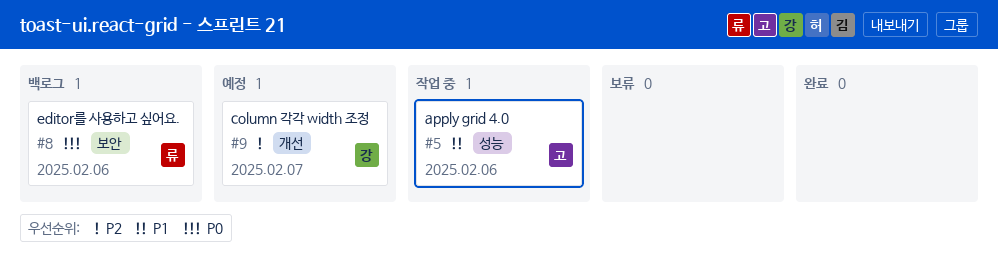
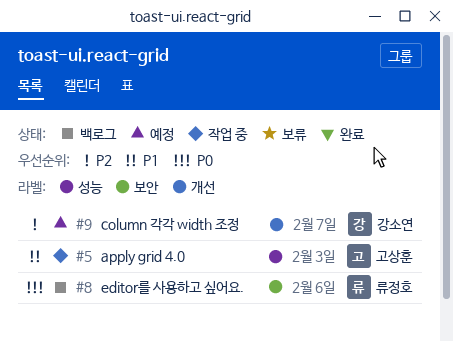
#5, due: Feb 6 -> Feb 3

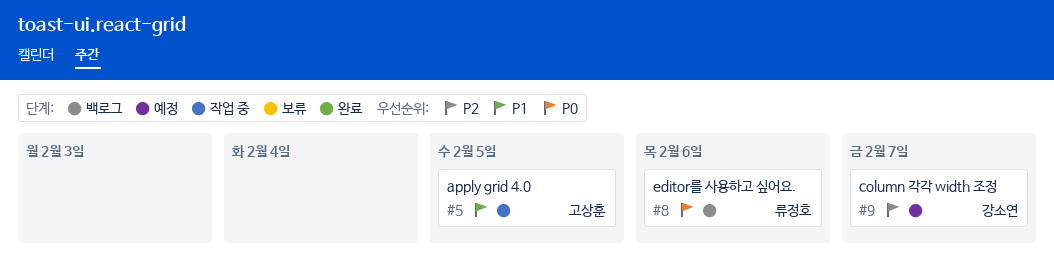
#5, due: Feb 3 -> Feb 5

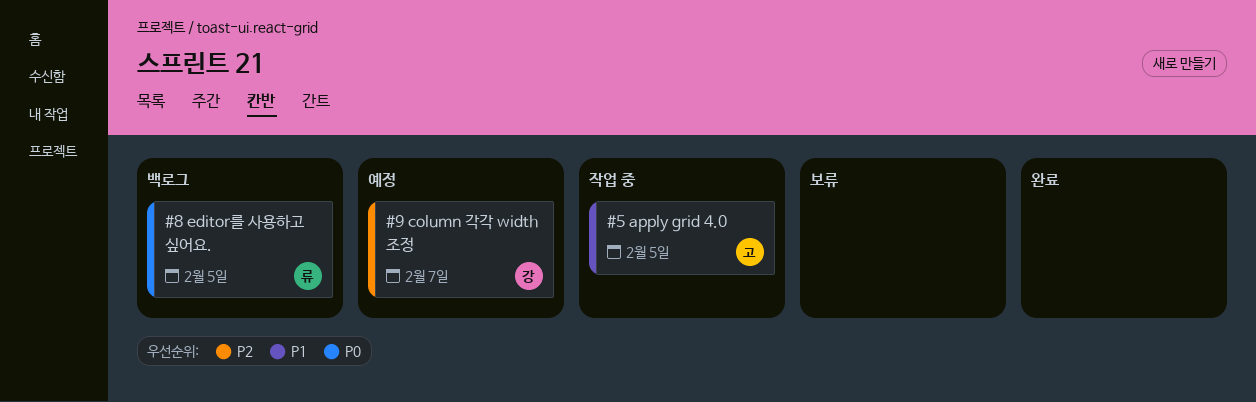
#8, due: Feb 6 -> Feb 5

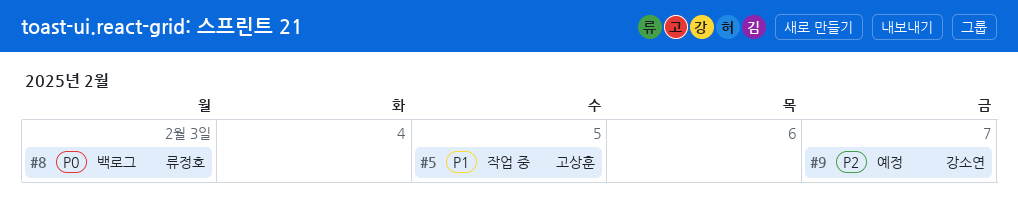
#8, due: Feb 5 -> Feb 3

